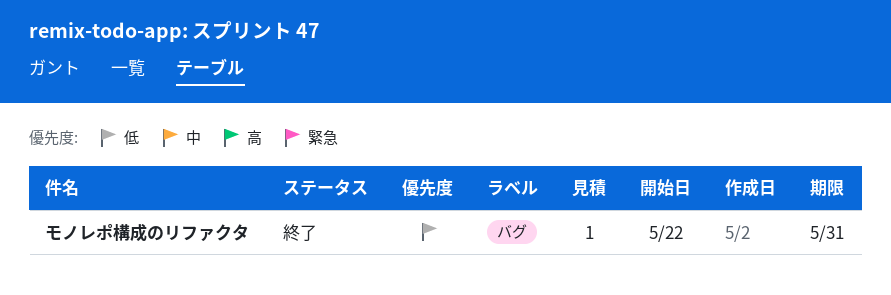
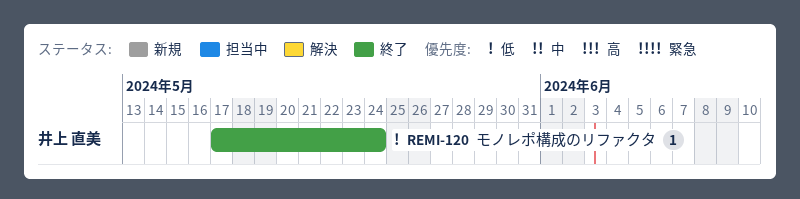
モノレポ構成のリファクタ, start: May 22 -> May 17
モノレポ構成のリファクタ, due: May 31 -> May 24

